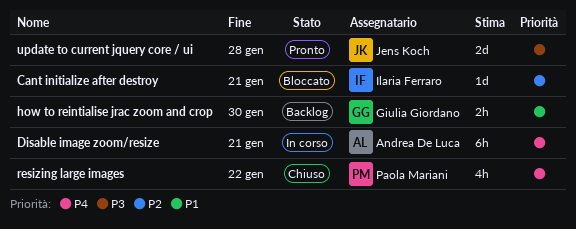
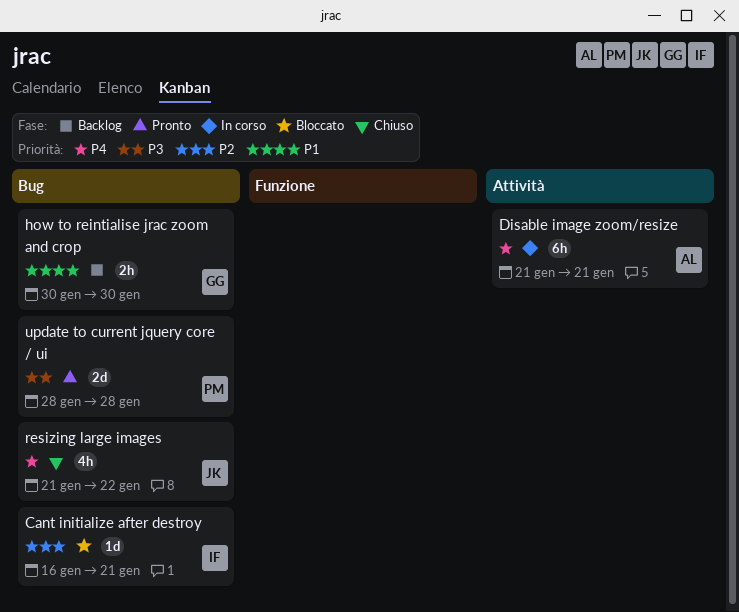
resizing large images, owner: Paola Mariani -> Jens Koch
update to current jquery core / ui, owner: Jens Koch -> Paola Mariani

